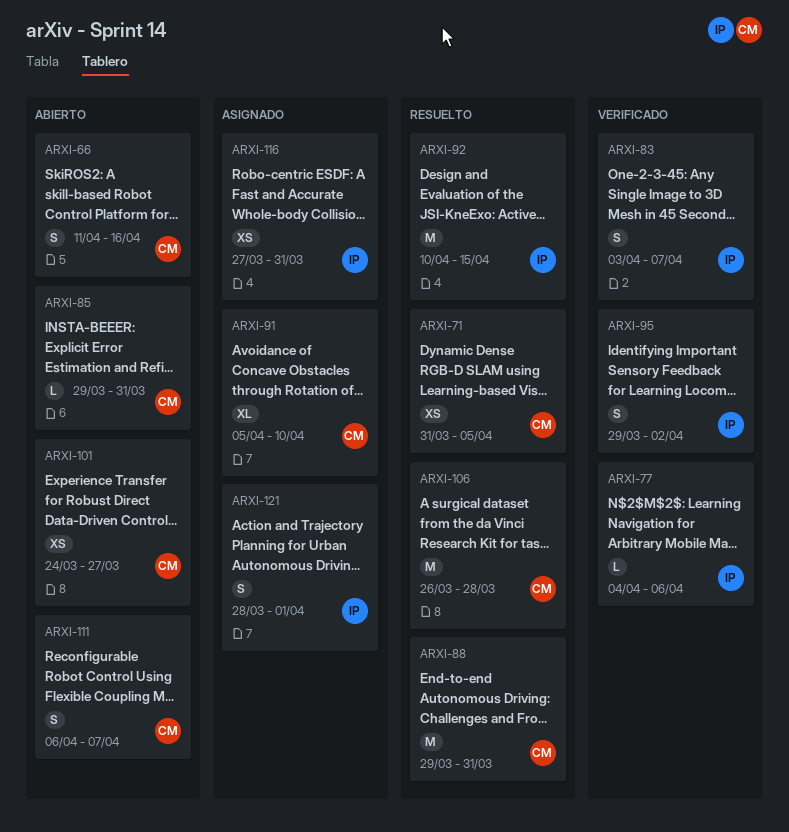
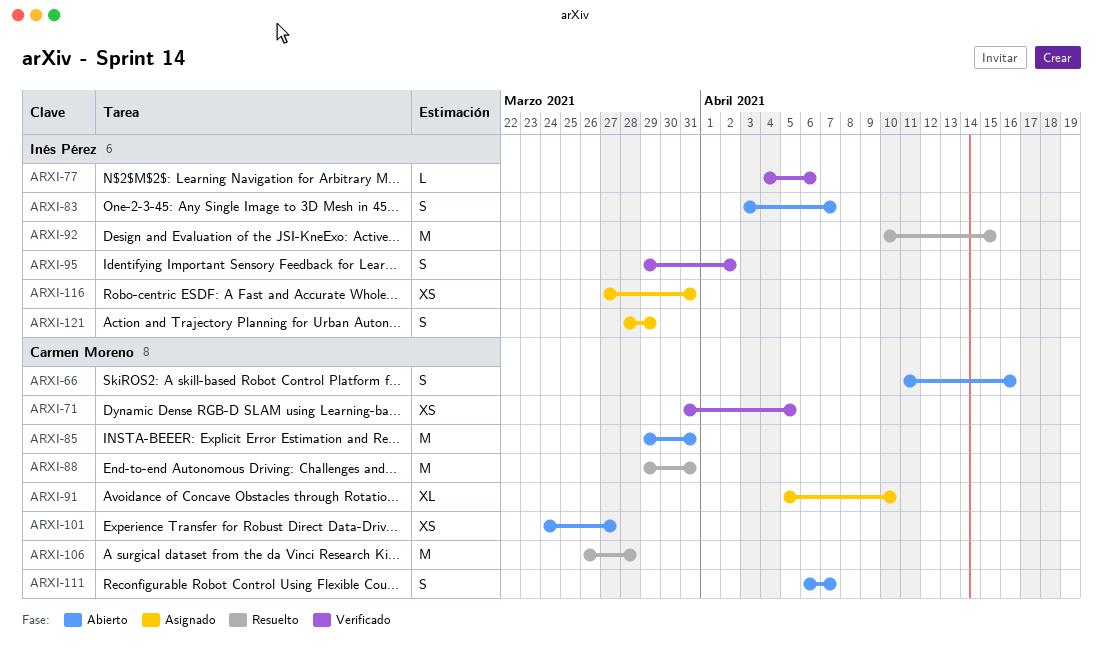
ARXI-71, status: Resuelto -> Verificado
ARXI-83, status: Verificado -> Abierto
ARXI-85, estimate: L -> M
ARXI-121, due: Apr 1 -> Mar 29

